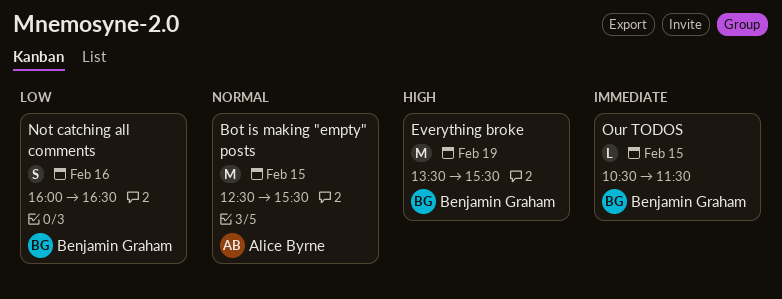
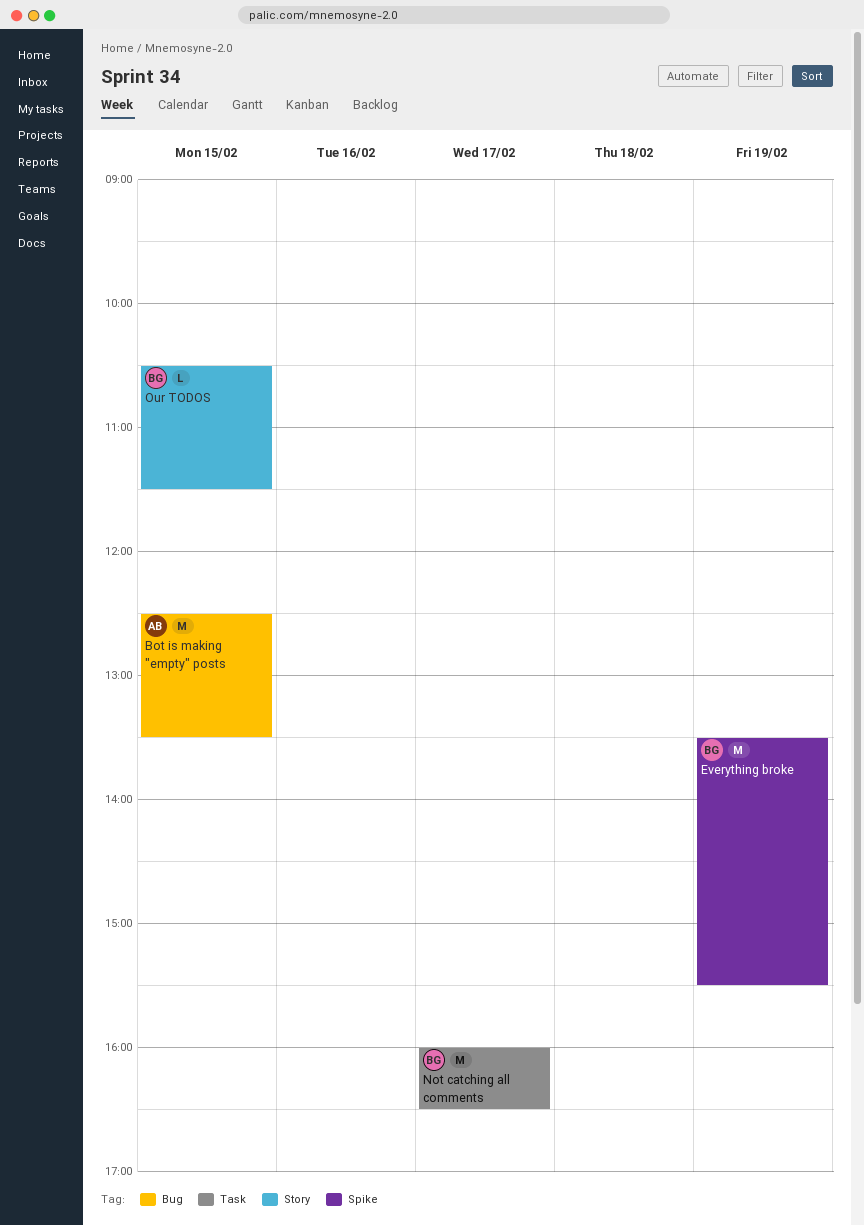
Bot is making "empty" posts, ends: 15:30 -> 13:30
Not catching all comments, estimate: S -> M
Not catching all comments, day: Feb 16 -> Feb 17

